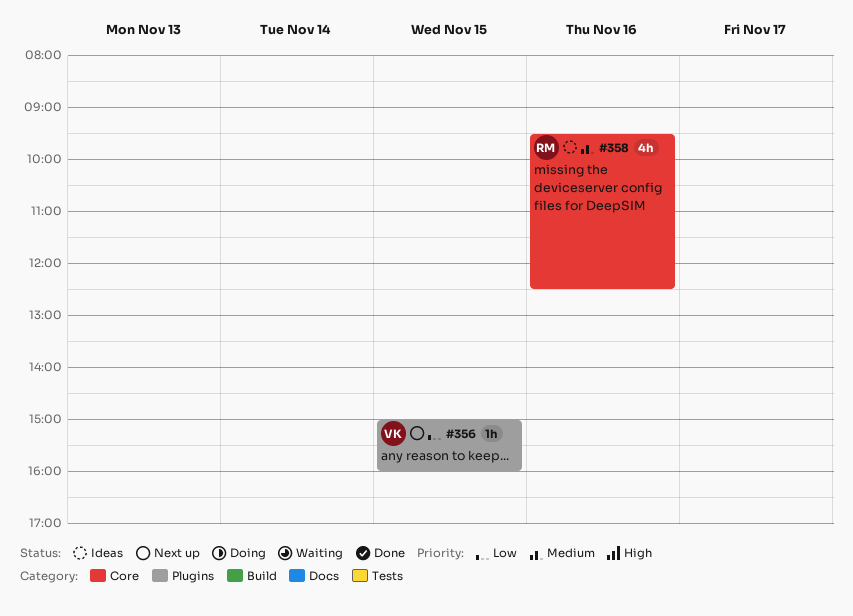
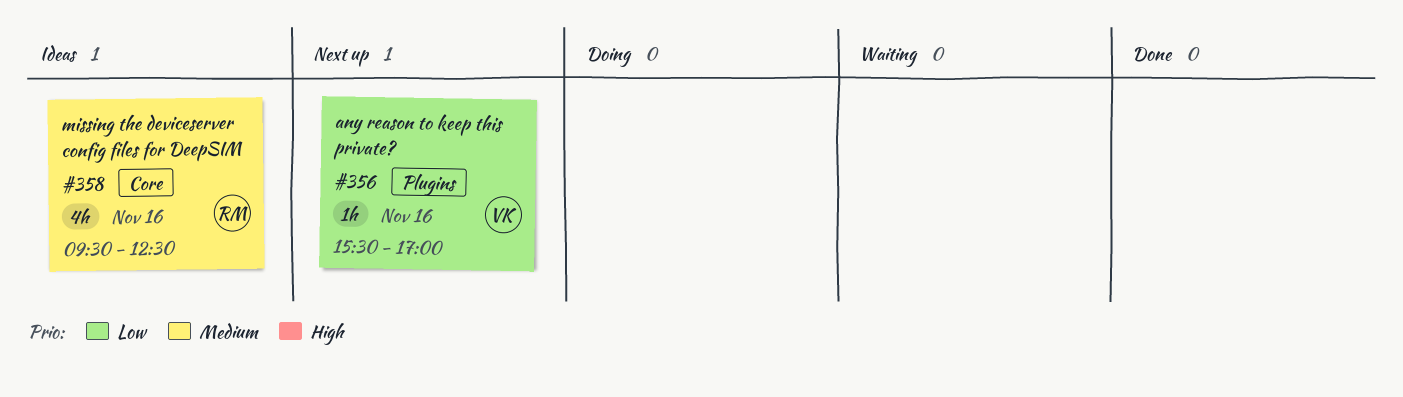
#356, day: Nov 15 -> Nov 16
#356, begins: 15:00 -> 15:30
#356, ends: 16:00 -> 17:00

